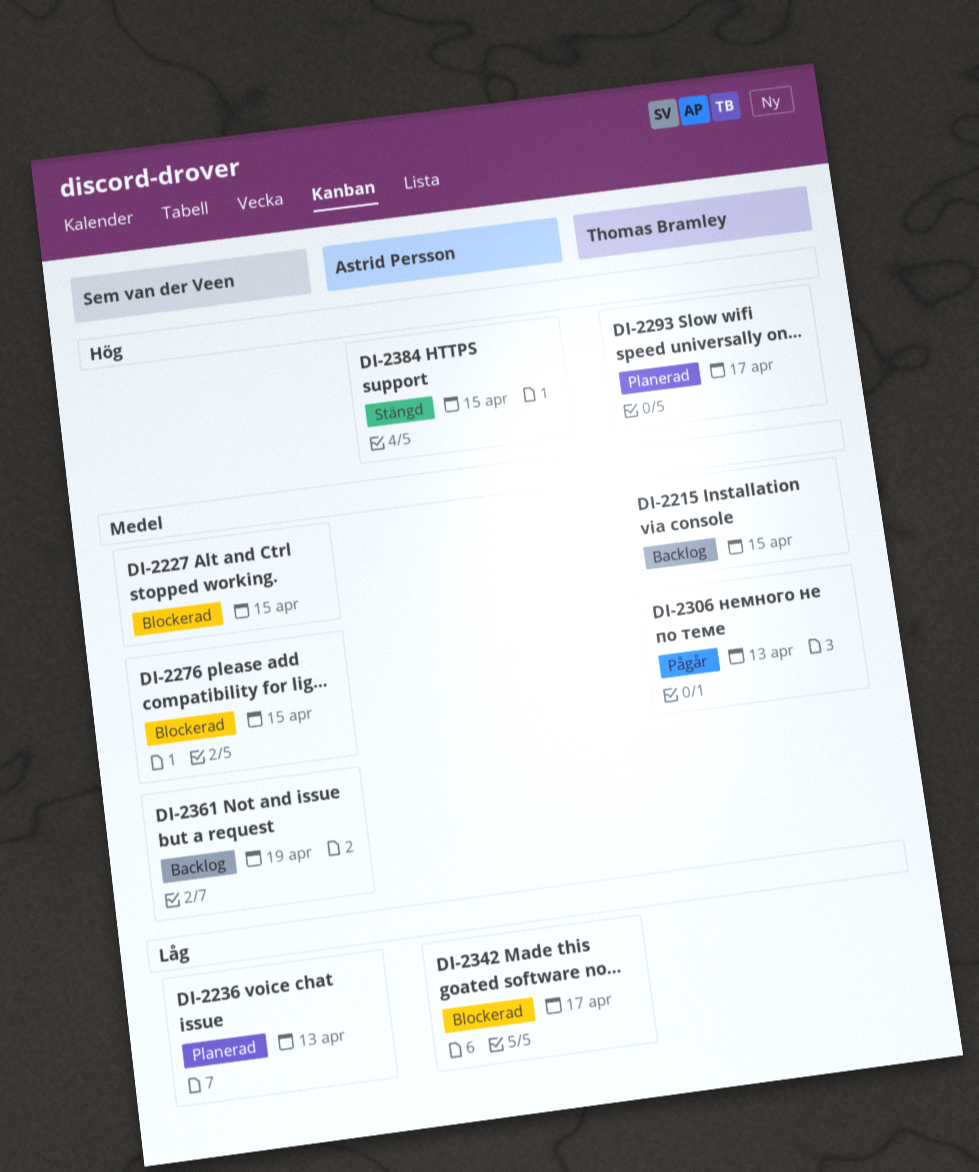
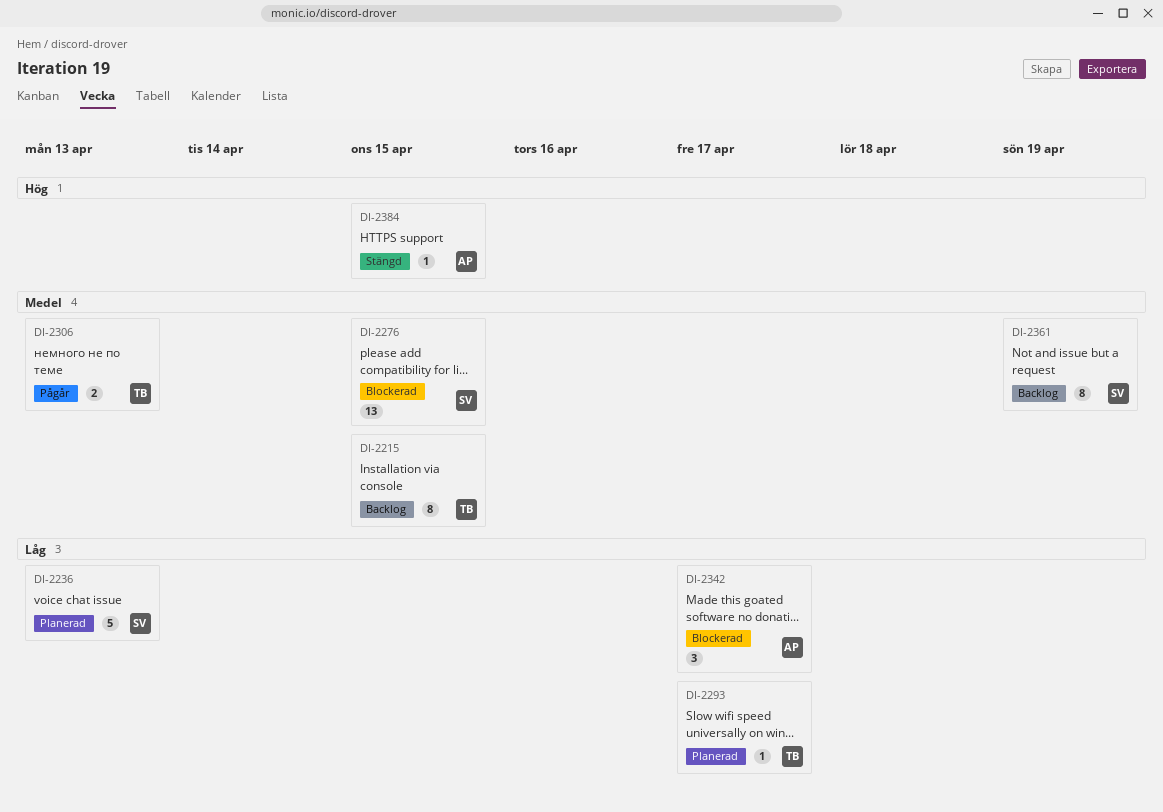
DI-2227: present -> none
DI-2293, priority: Hög -> Låg

